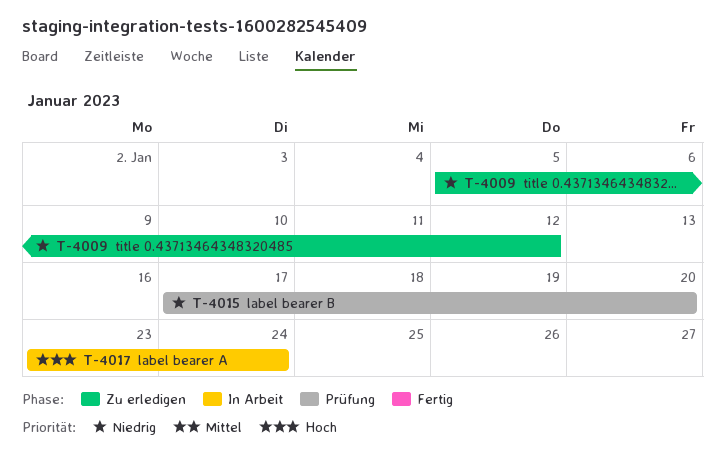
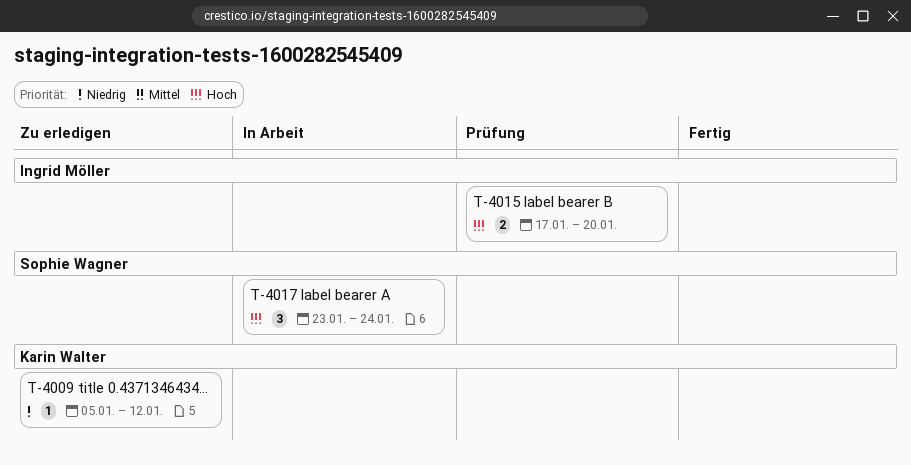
T-4015, priority: Niedrig -> Hoch

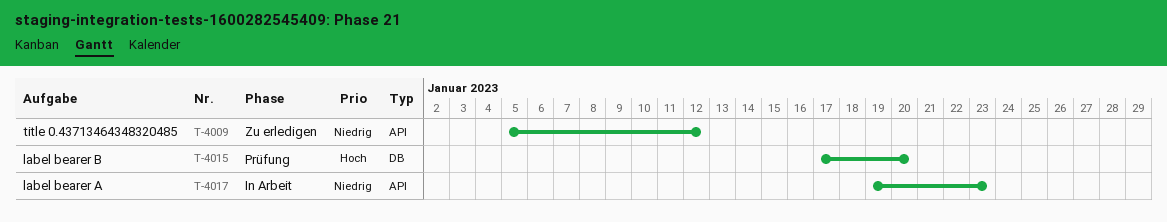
T-4017, priority: Hoch -> Niedrig
T-4017, start: Jan 23 -> Jan 19
T-4017, due: Jan 24 -> Jan 23

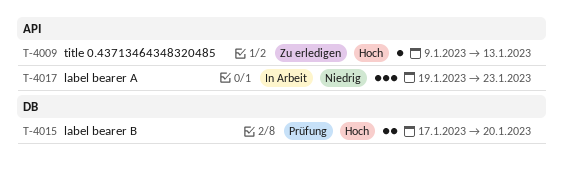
T-4009, priority: Niedrig -> Hoch
T-4009, start: Jan 5 -> Jan 9
T-4009, due: Jan 12 -> Jan 13

